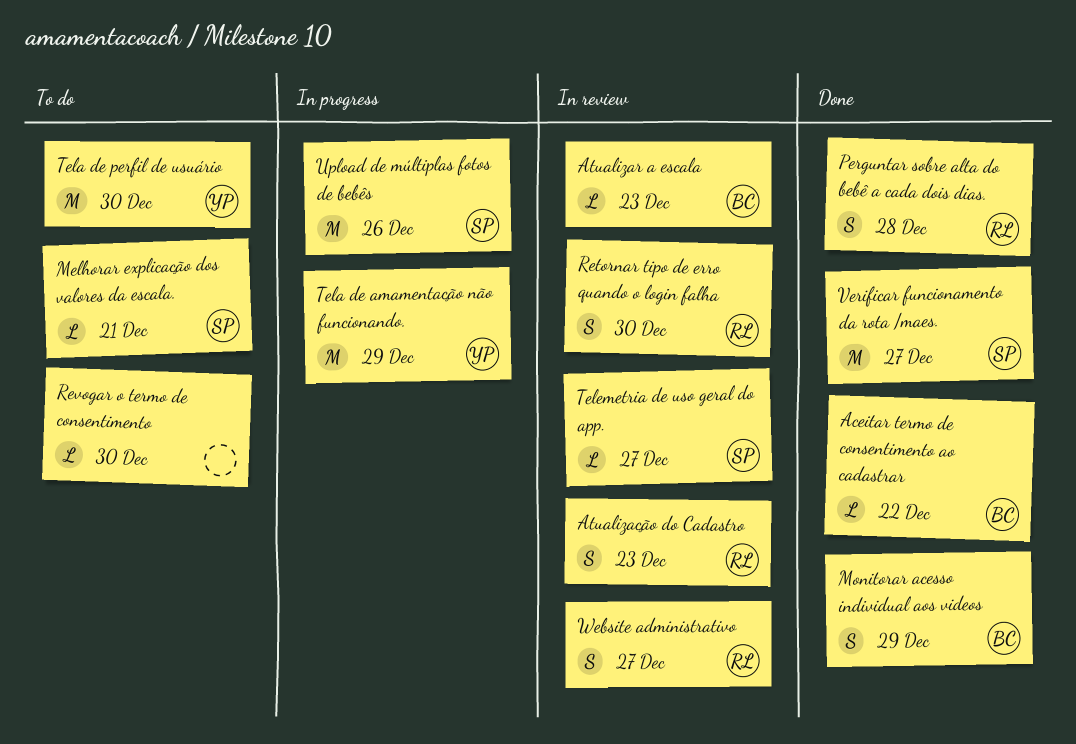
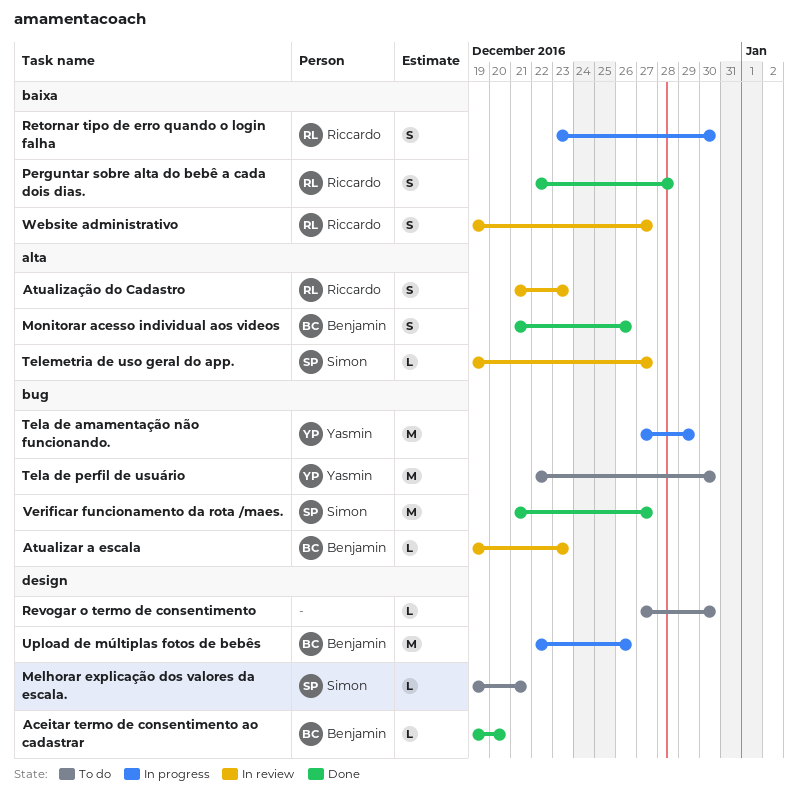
Aceitar termo de consentimento ao cadastrar, due: Dec 22 -> Dec 20
Monitorar acesso individual aos videos, due: Dec 29 -> Dec 26
Retornar tipo de erro quando o login falha, status: In review -> In progress
Upload de múltiplas fotos de bebês, owner: Simon -> Benjamin

